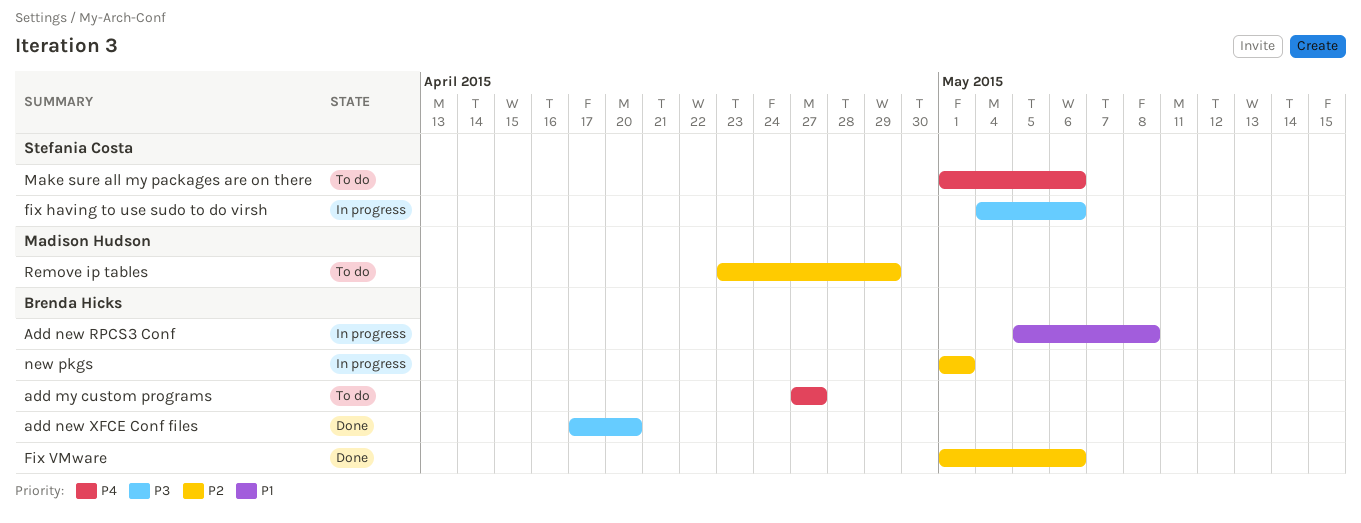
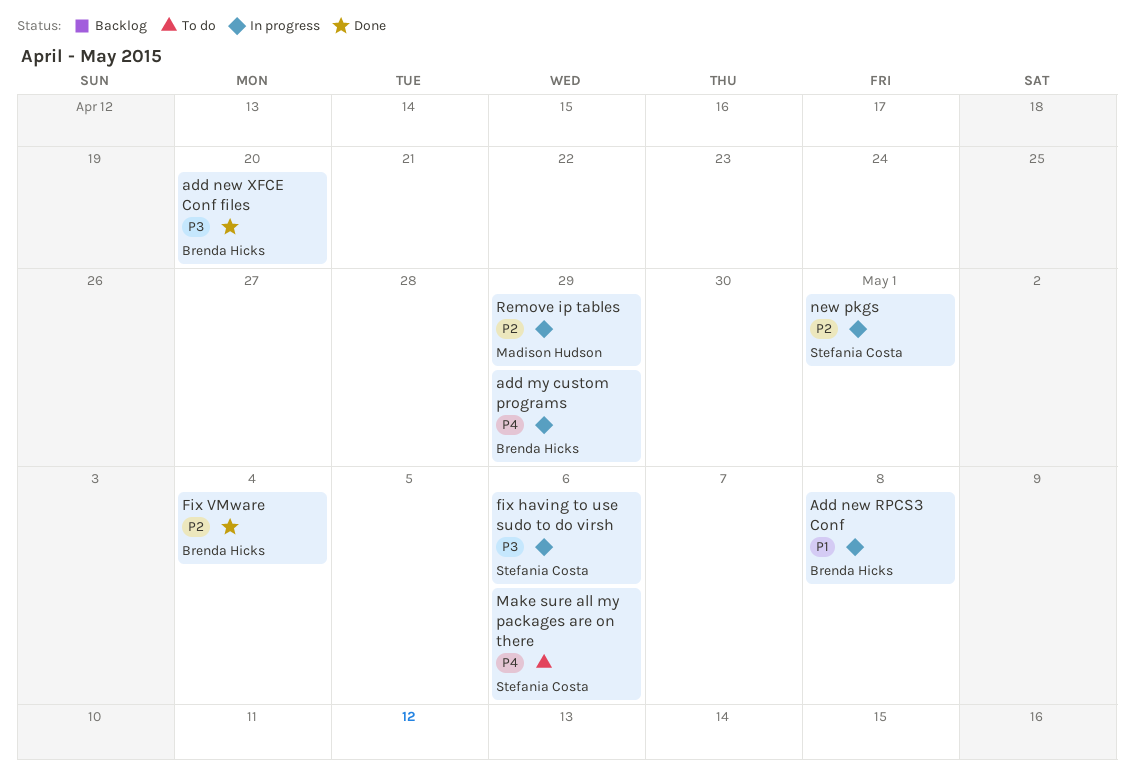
add my custom programs, status: To do -> In progress
add my custom programs, due: Apr 27 -> Apr 29
Fix VMware, due: May 6 -> May 4
new pkgs, owner: Brenda Hicks -> Stefania Costa
Remove ip tables, status: To do -> In progress

